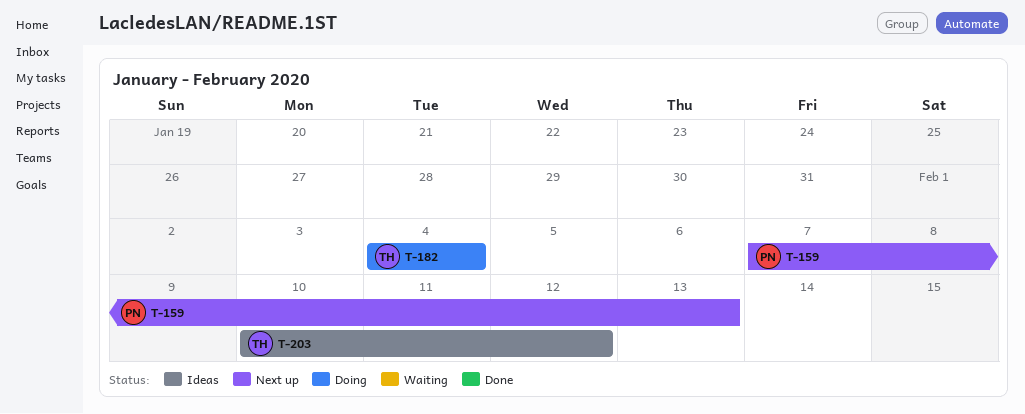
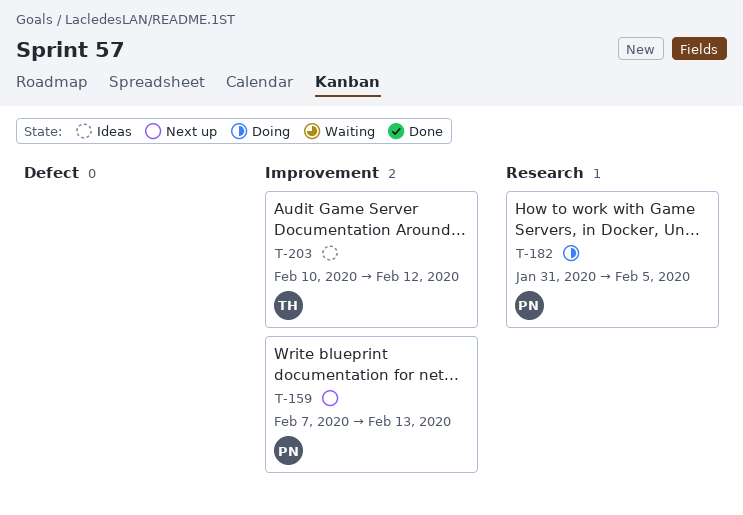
T-182, owner: TH -> PN
T-182, start: Feb 4 -> Jan 31
T-182, due: Feb 4 -> Feb 5

